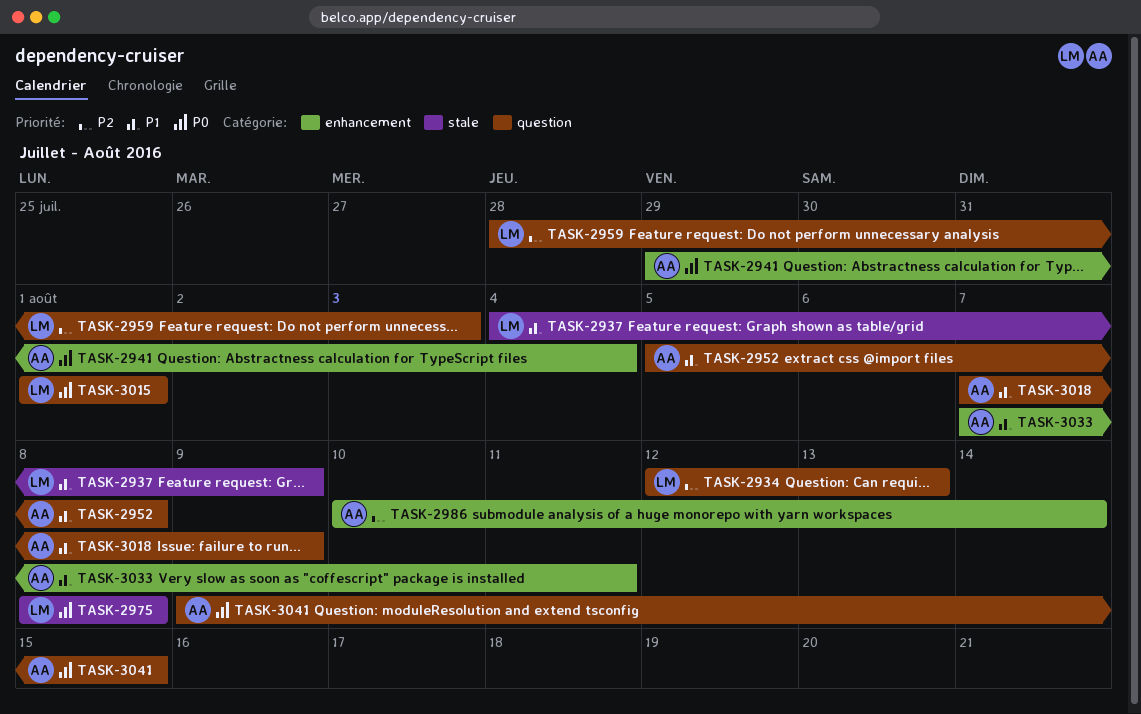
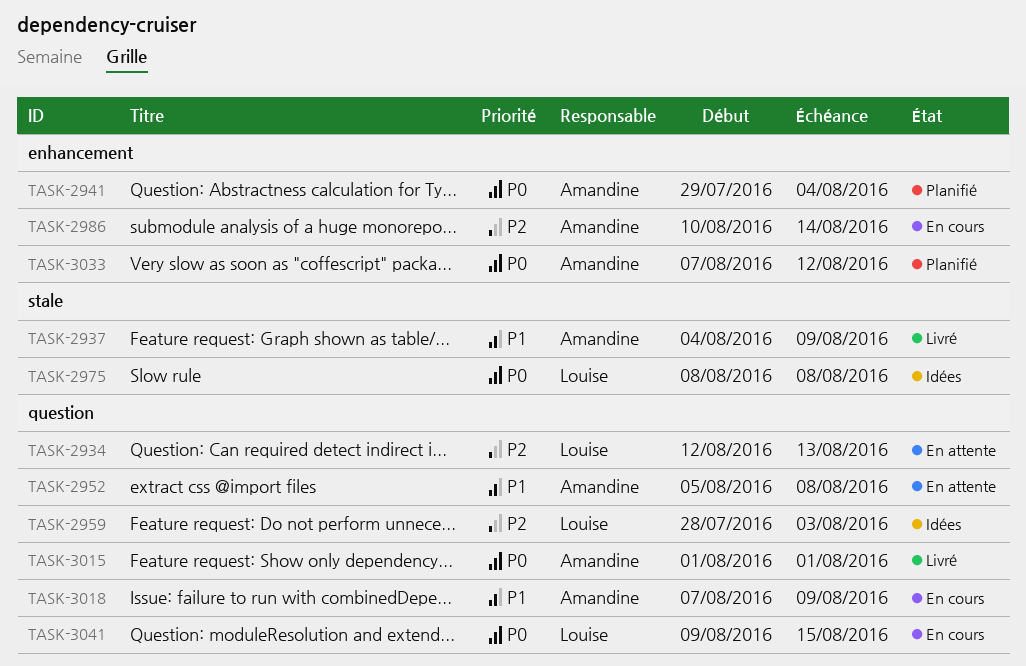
TASK-2937, owner: Louise -> Amandine
TASK-3015, owner: Louise -> Amandine
TASK-3033, priority: P1 -> P0
TASK-3033, due: Aug 11 -> Aug 12
TASK-3041, owner: Amandine -> Louise

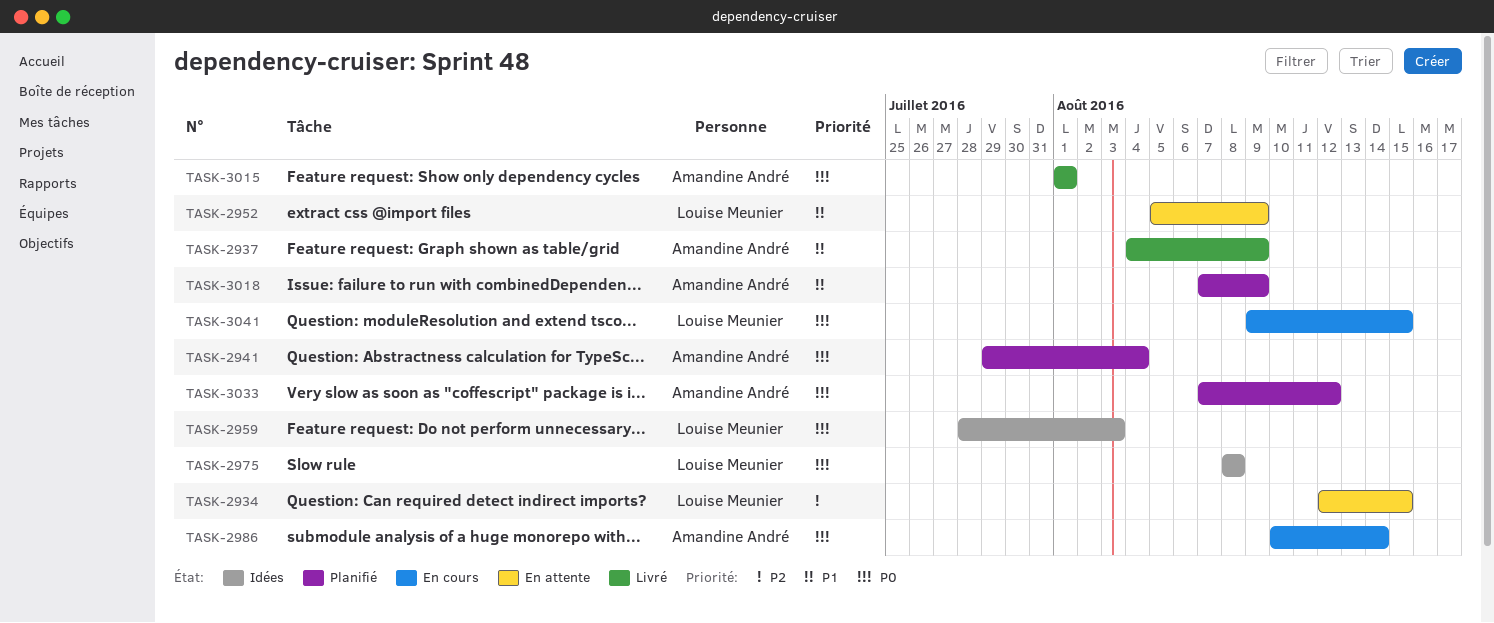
TASK-2934, due: Aug 13 -> Aug 15
TASK-2952, owner: Amandine André -> Louise Meunier
TASK-2952, due: Aug 8 -> Aug 9
TASK-2959, priority: P2 -> P0
TASK-2986, priority: P2 -> P0
TASK-3018, status: En cours -> Planifié

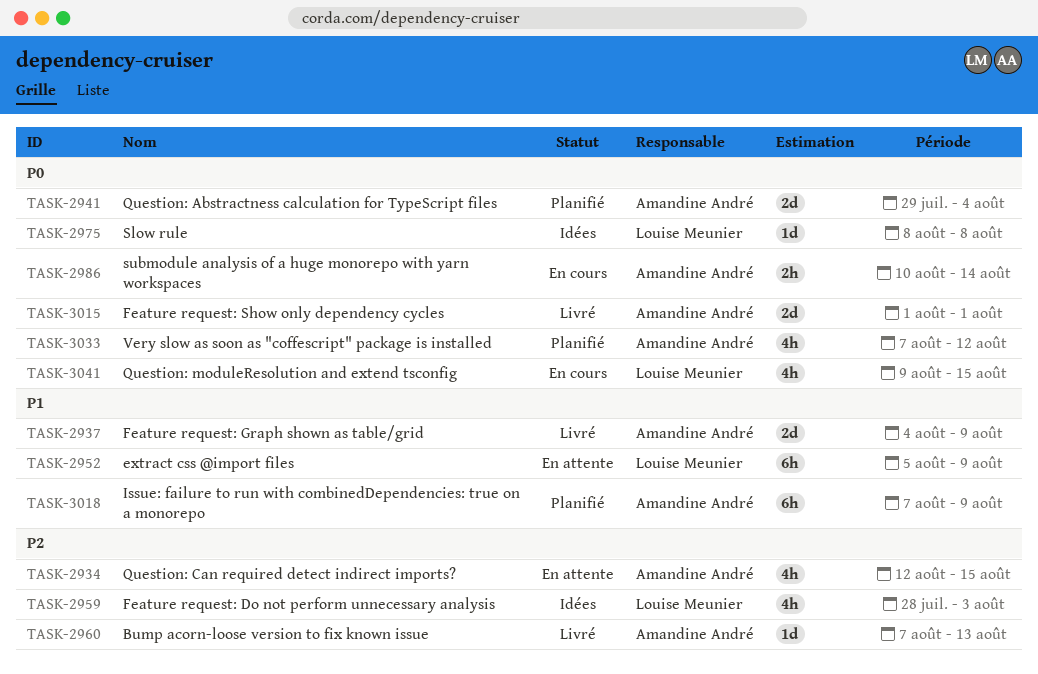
TASK-2934, owner: Louise Meunier -> Amandine André
TASK-2959, priority: P0 -> P2
TASK-2960: none -> present

